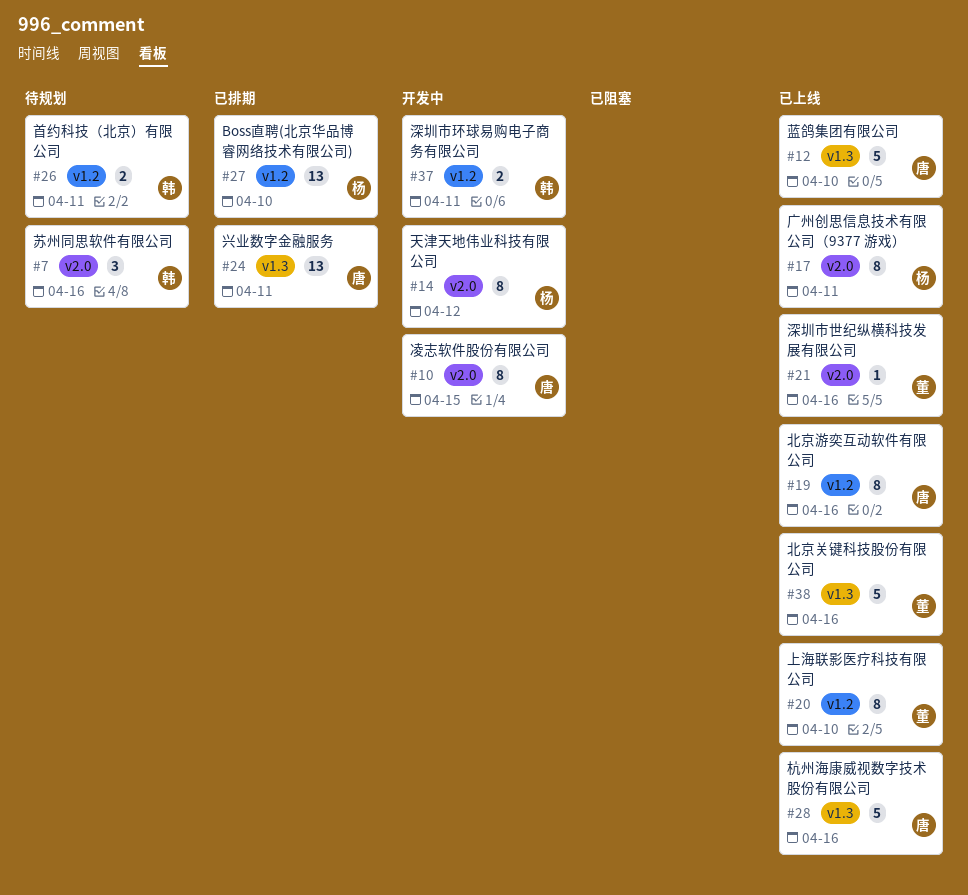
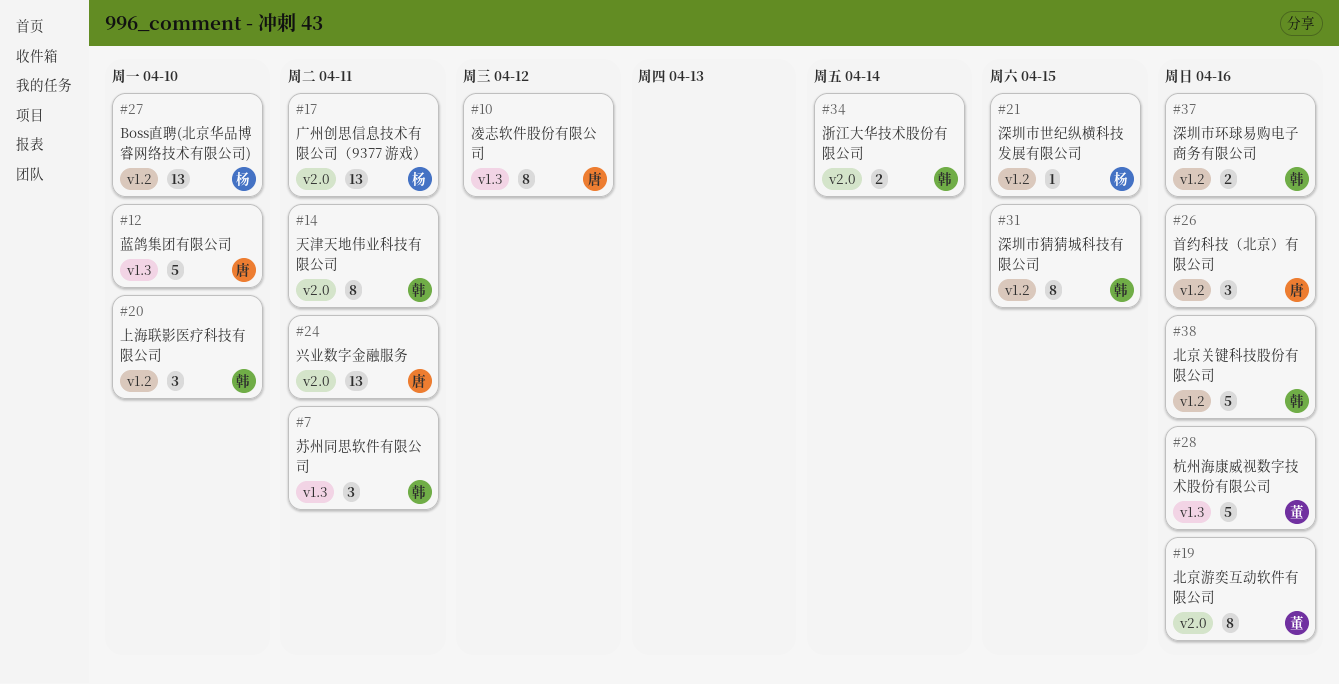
#7, label: v2.0 -> v1.3
#7, due: Apr 16 -> Apr 11
#10, label: v2.0 -> v1.3
#10, due: Apr 15 -> Apr 12
#14, owner: 杨 -> 韩
#14, due: Apr 12 -> Apr 11
#17, estimate: 8 -> 13
#19, owner: 唐 -> 董
#19, label: v1.2 -> v2.0
#20, owner: 董 -> 韩
#20, estimate: 8 -> 3
#21, owner: 董 -> 杨
#21, label: v2.0 -> v1.2
#21, due: Apr 16 -> Apr 15
#24, label: v1.3 -> v2.0
#26, owner: 韩 -> 唐
#26, estimate: 2 -> 3
#26, due: Apr 11 -> Apr 16
#28, owner: 唐 -> 董
#31: none -> present
#34: none -> present
#37, due: Apr 11 -> Apr 16
#38, owner: 董 -> 韩
#38, label: v1.3 -> v1.2

